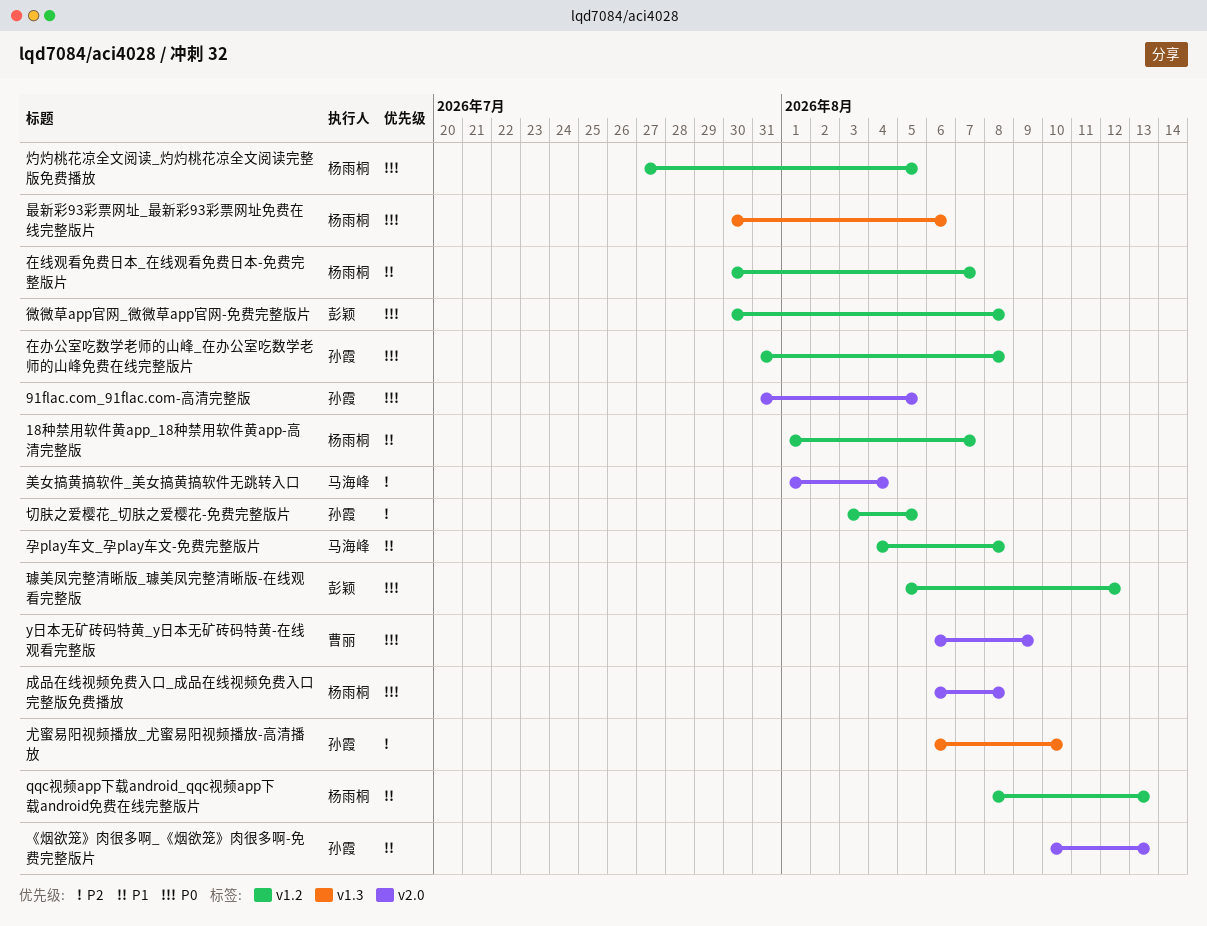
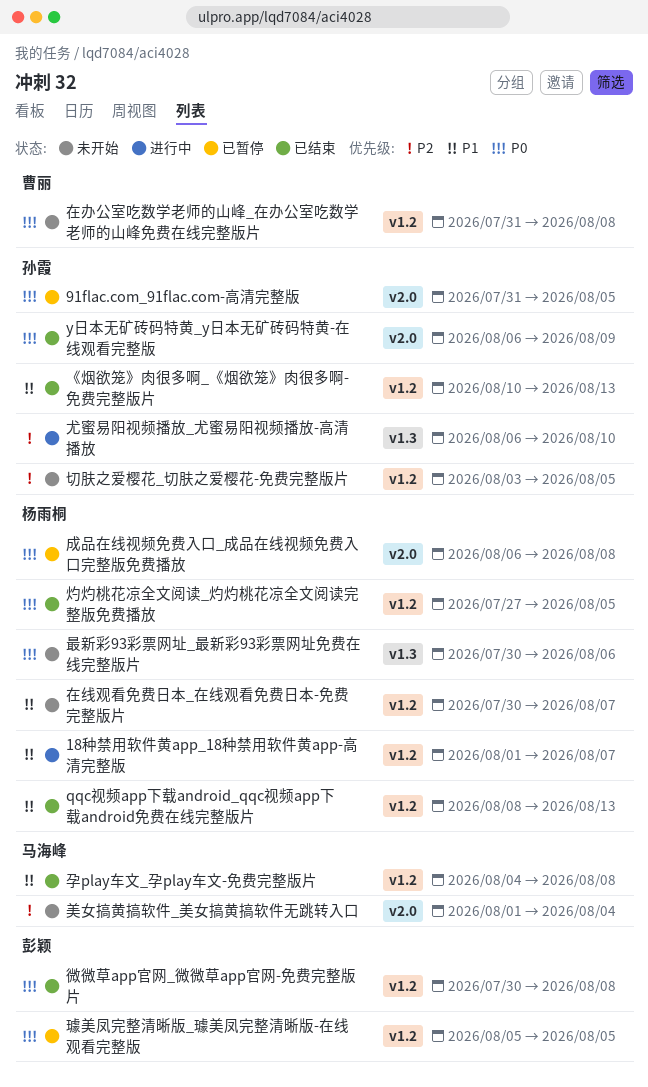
y日本无矿砖码特黄_y日本无矿砖码特黄-在线观看完整版, owner: 曹丽 -> 孙霞
《烟欲笼》肉很多啊_《烟欲笼》肉很多啊-免费完整版片, label: v2.0 -> v1.2
在办公室吃数学老师的山峰_在办公室吃数学老师的山峰免费在线完整版片, owner: 孙霞 -> 曹丽
璩美凤完整清晰版_璩美凤完整清晰版-在线观看完整版, due: Aug 12 -> Aug 5

